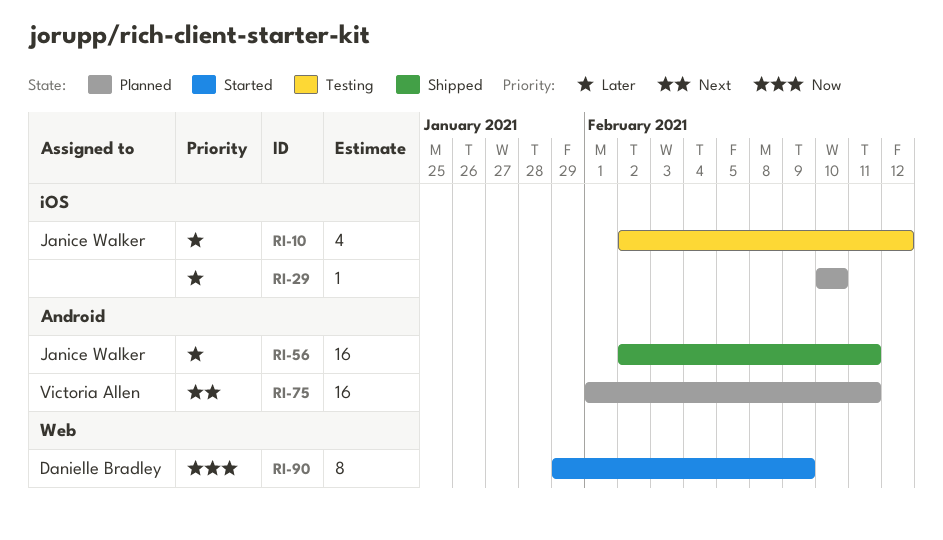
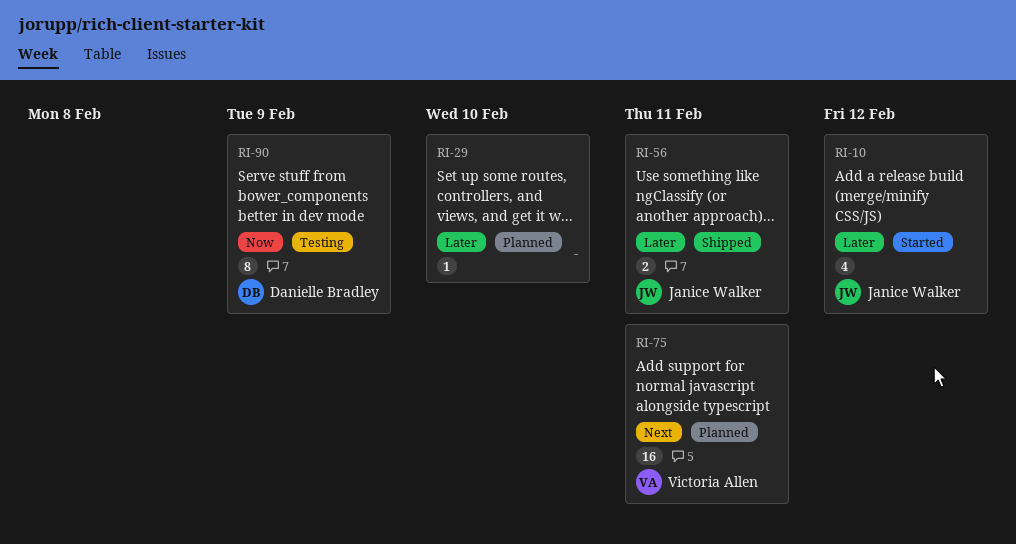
RI-10, status: Testing -> Started
RI-56, estimate: 16 -> 2
RI-90, status: Started -> Testing

